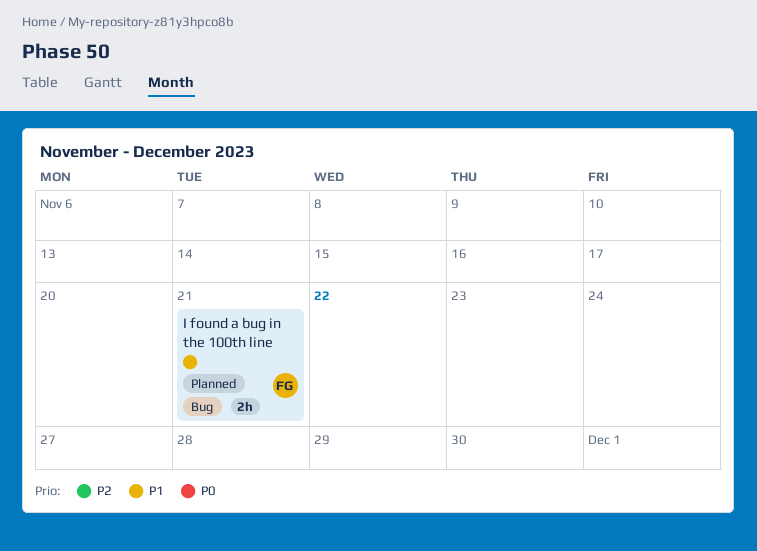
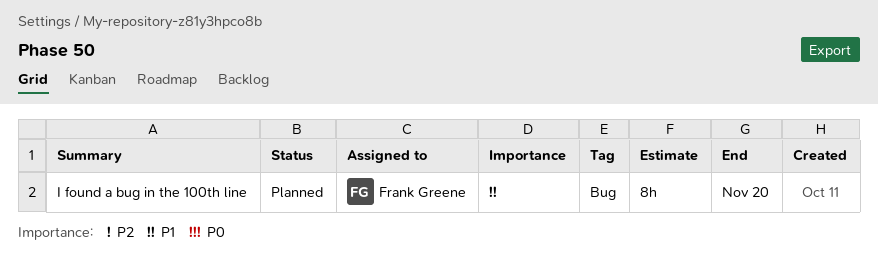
I found a bug in the 100th line, estimate: 2h -> 8h
I found a bug in the 100th line, due: Nov 21 -> Nov 20

